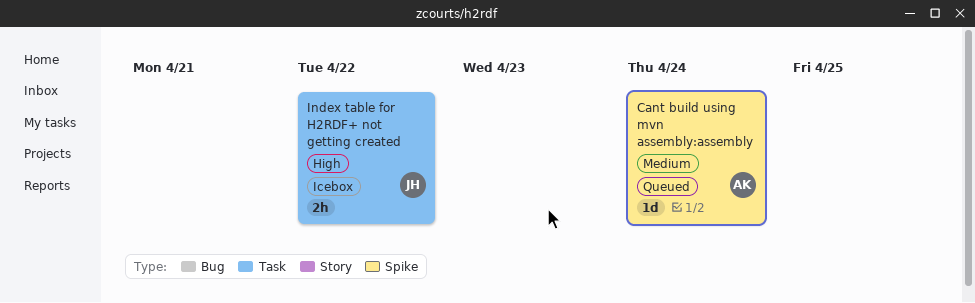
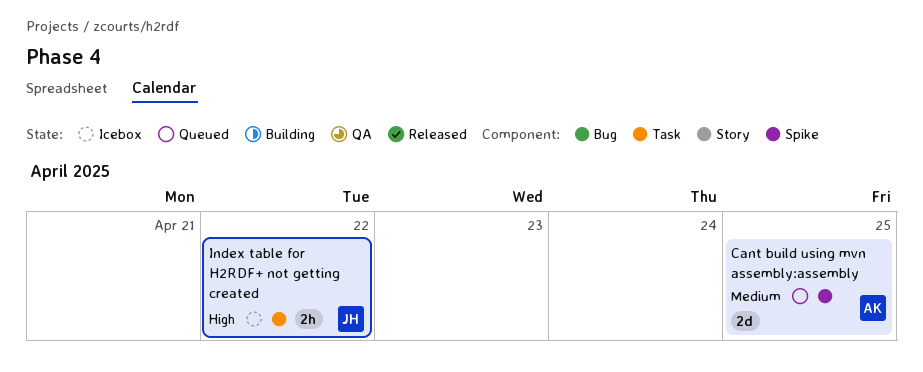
Cant build using mvn assembly:assembly, estimate: 1d -> 2d
Cant build using mvn assembly:assembly, due: Apr 24 -> Apr 25

